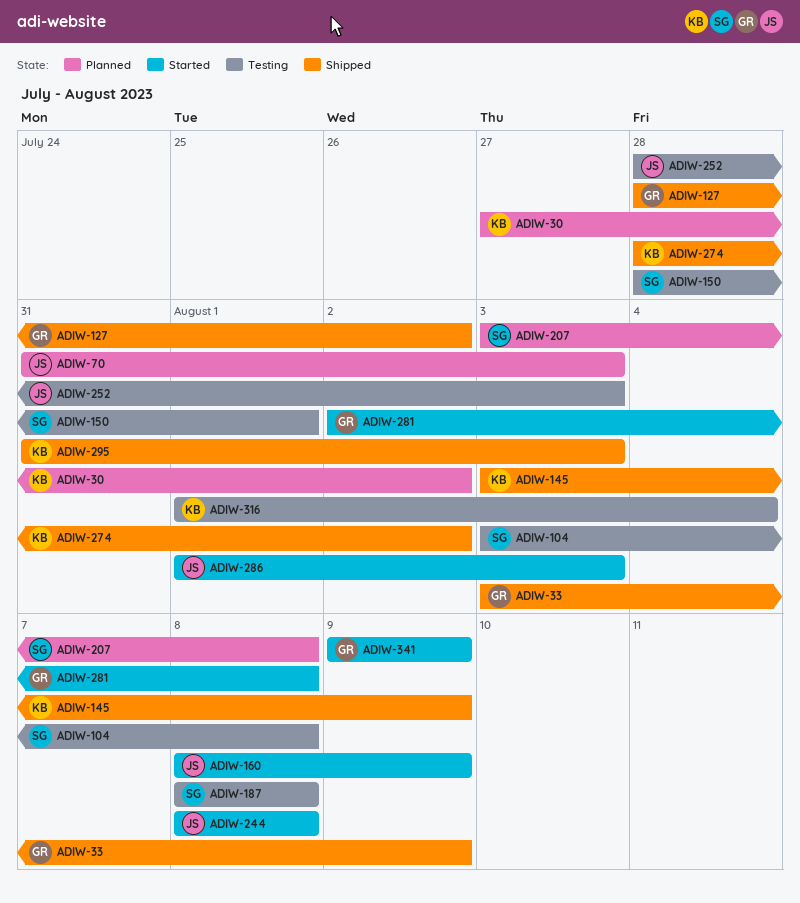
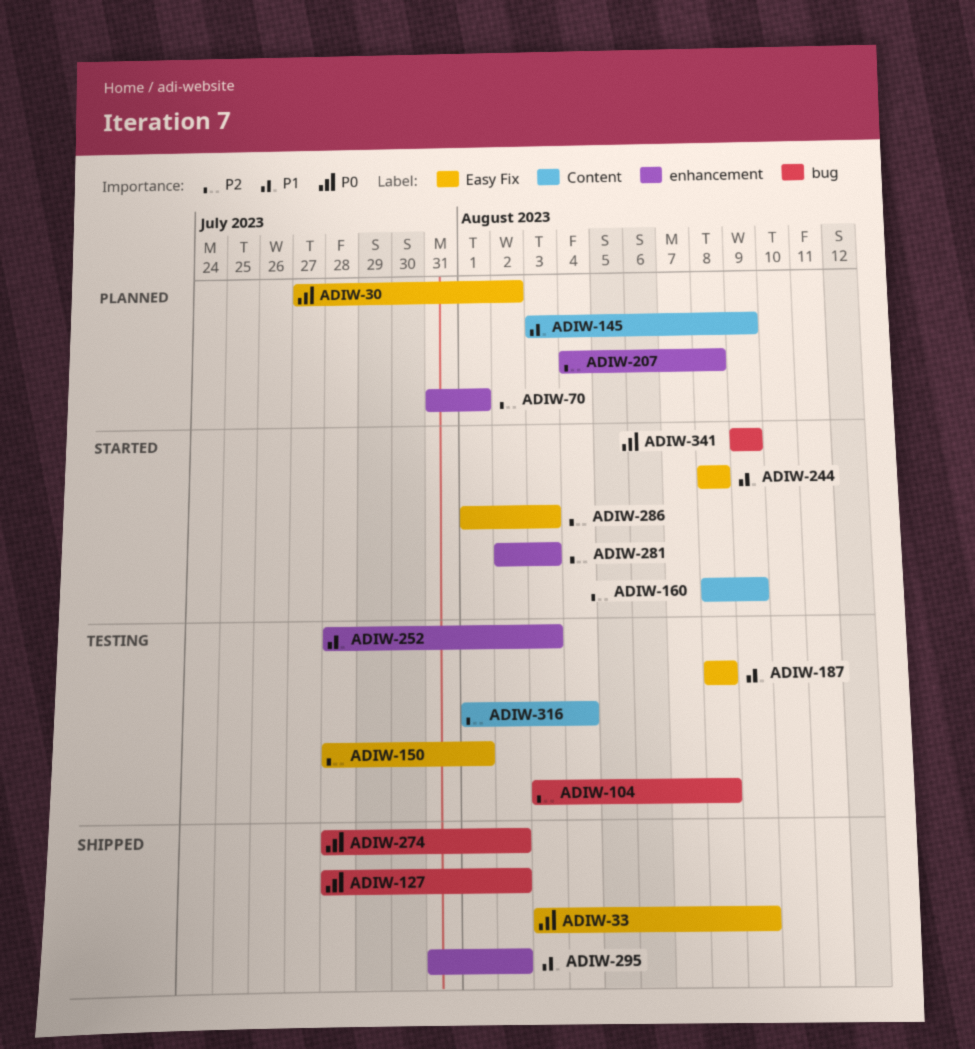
ADIW-70, due: Aug 3 -> Aug 1
ADIW-145, status: Shipped -> Planned
ADIW-207, start: Aug 3 -> Aug 4
ADIW-281, due: Aug 8 -> Aug 3
ADIW-295, due: Aug 3 -> Aug 2

